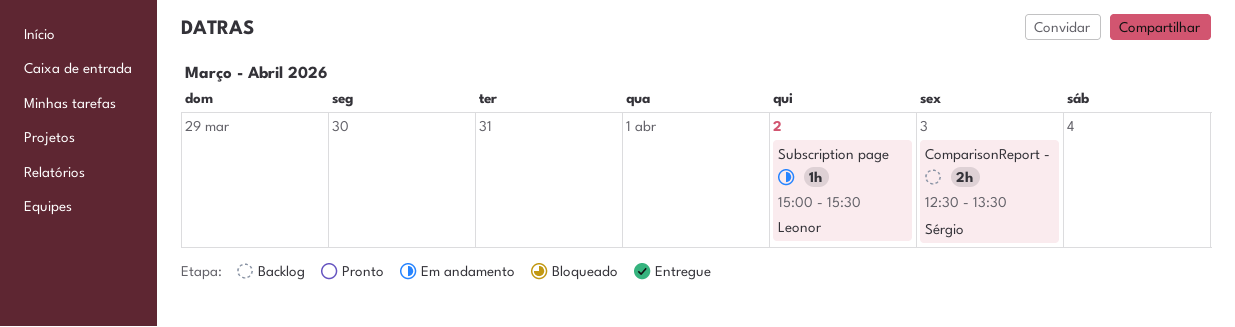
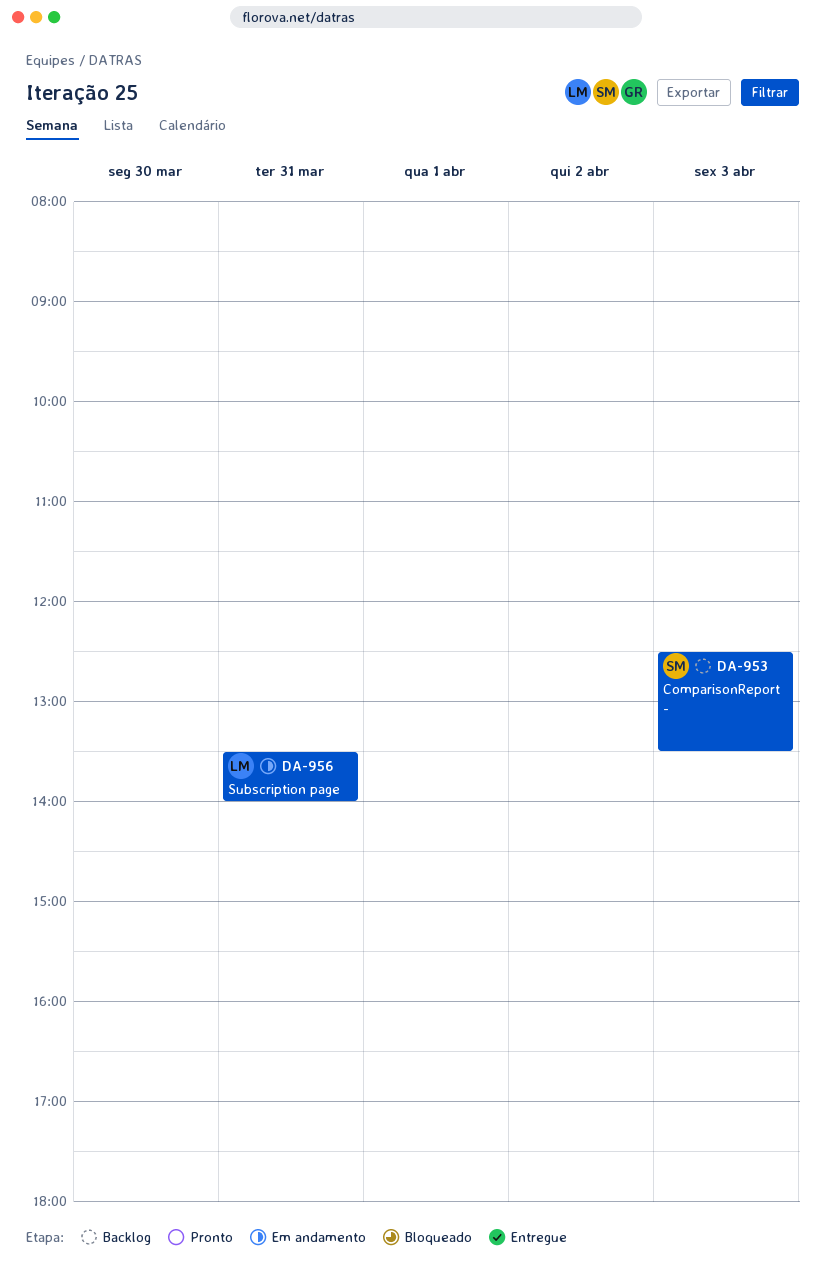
Subscription page, day: Apr 2 -> Mar 31
Subscription page, begins: 15:00 -> 13:30
Subscription page, ends: 15:30 -> 14:00

